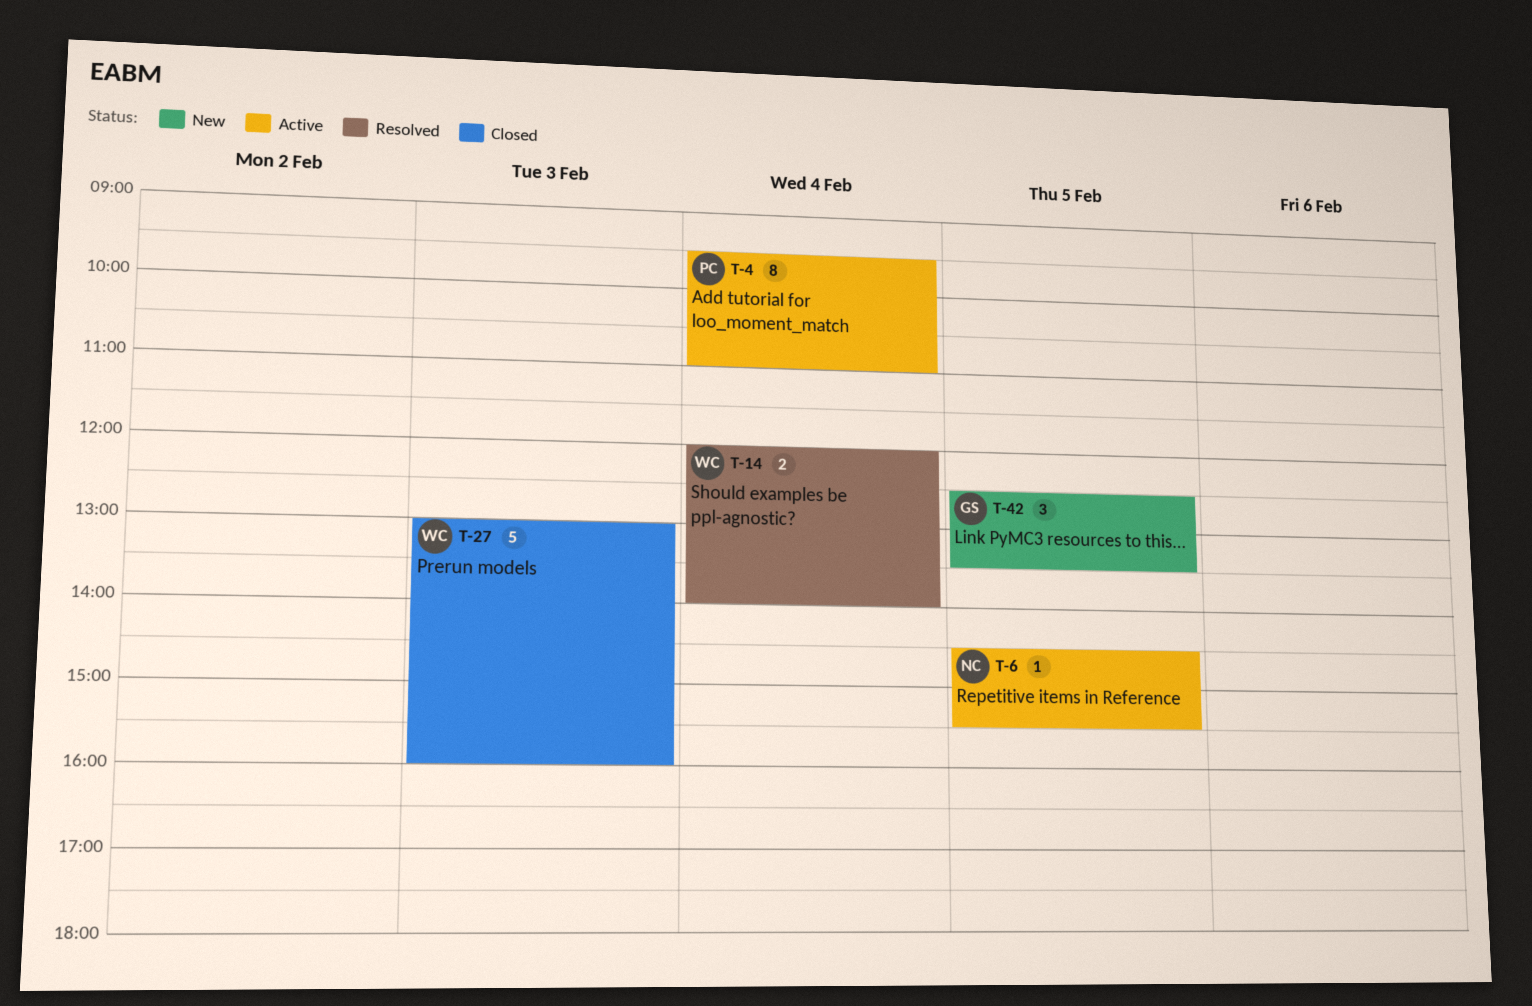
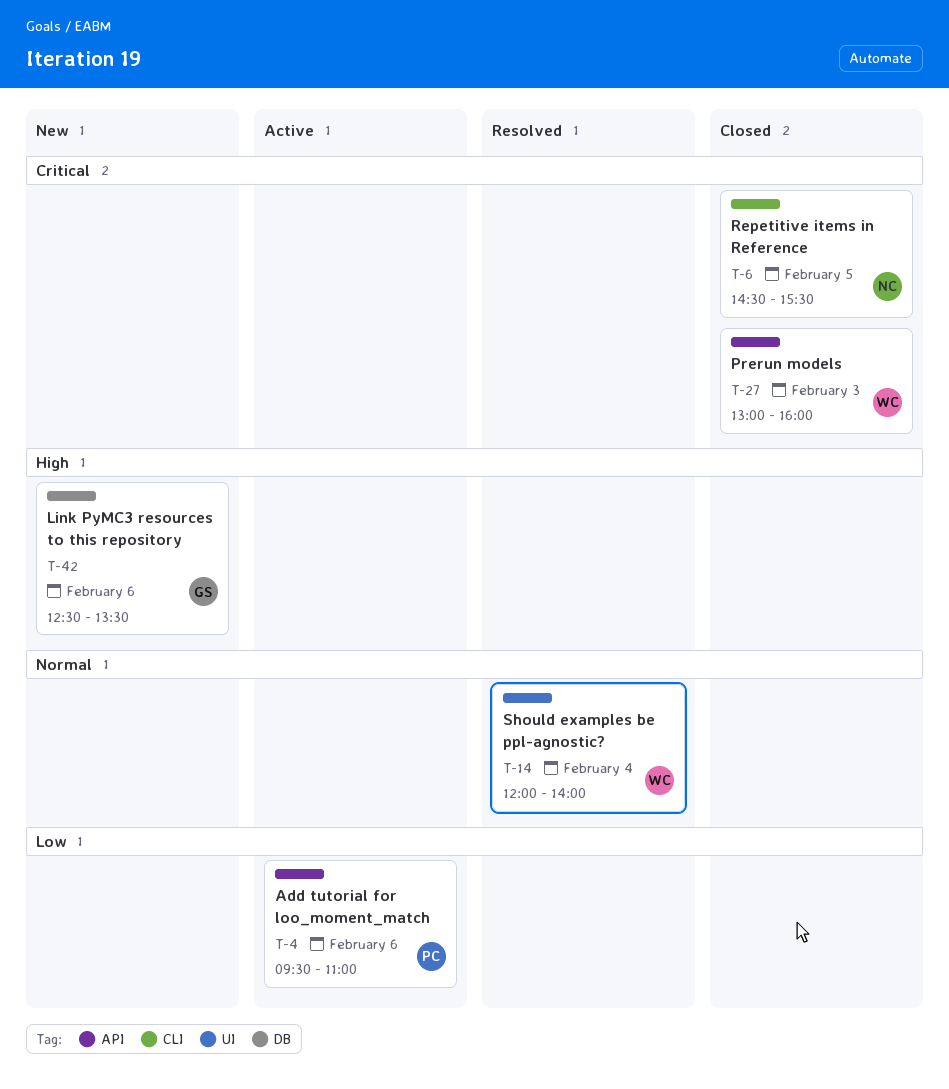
T-4, day: Feb 4 -> Feb 6
T-6, status: Active -> Closed
T-42, day: Feb 5 -> Feb 6

